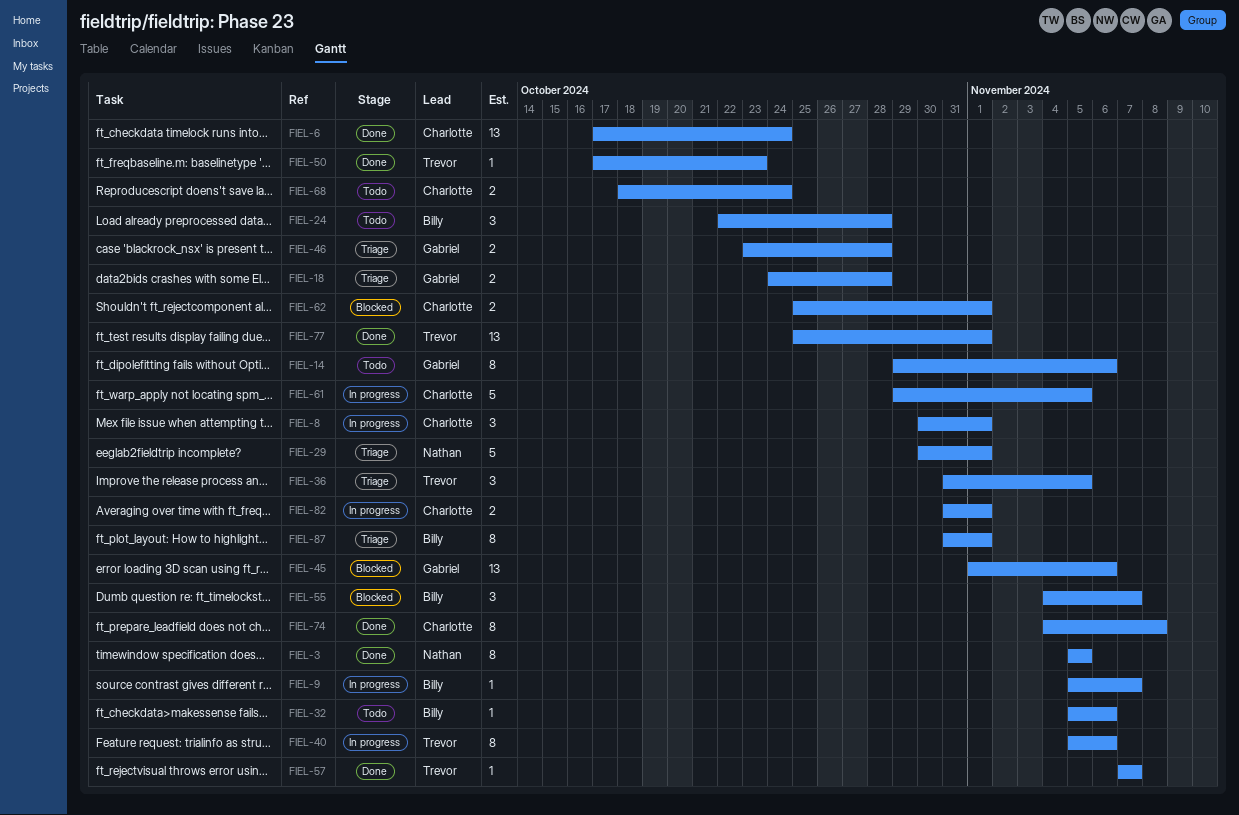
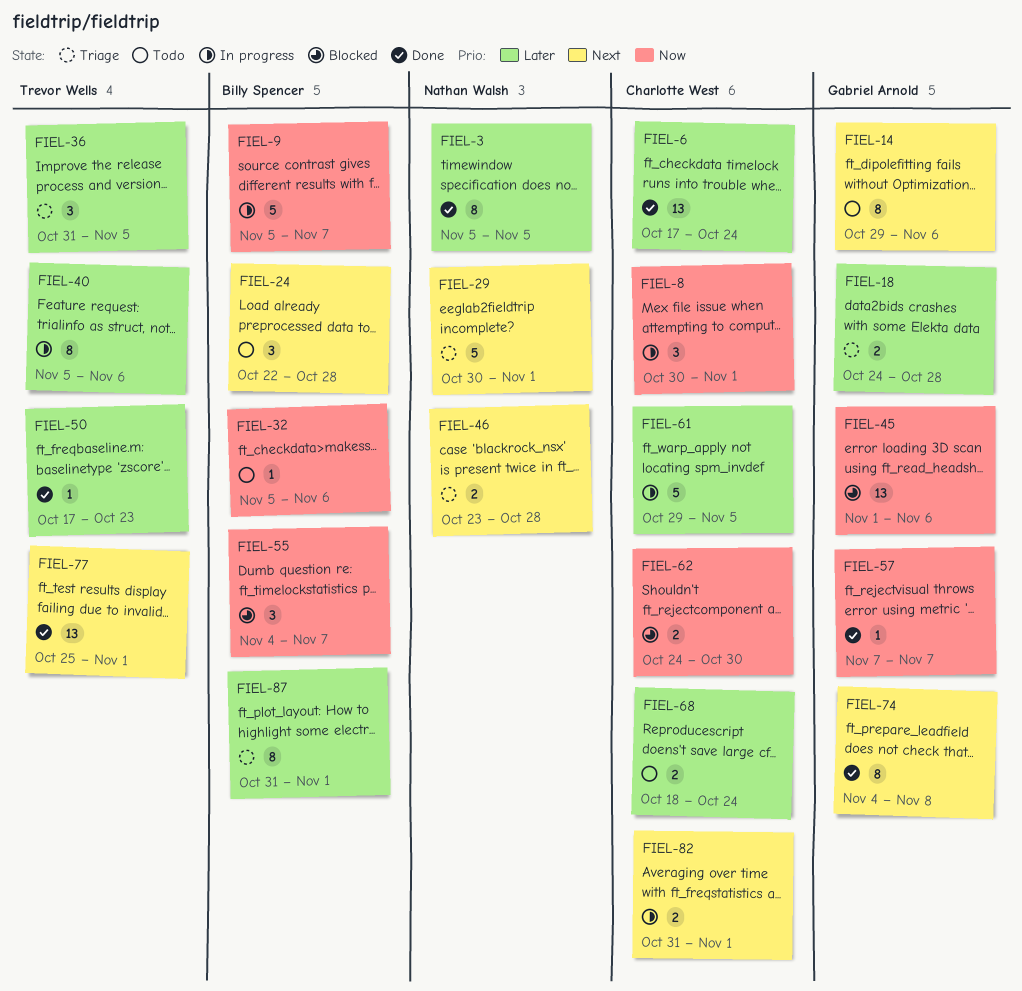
FIEL-9, estimate: 1 -> 5
FIEL-46, owner: Gabriel Arnold -> Nathan Walsh
FIEL-57, owner: Trevor Wells -> Gabriel Arnold
FIEL-62, start: Oct 25 -> Oct 24
FIEL-62, due: Nov 1 -> Oct 30
FIEL-74, owner: Charlotte West -> Gabriel Arnold

